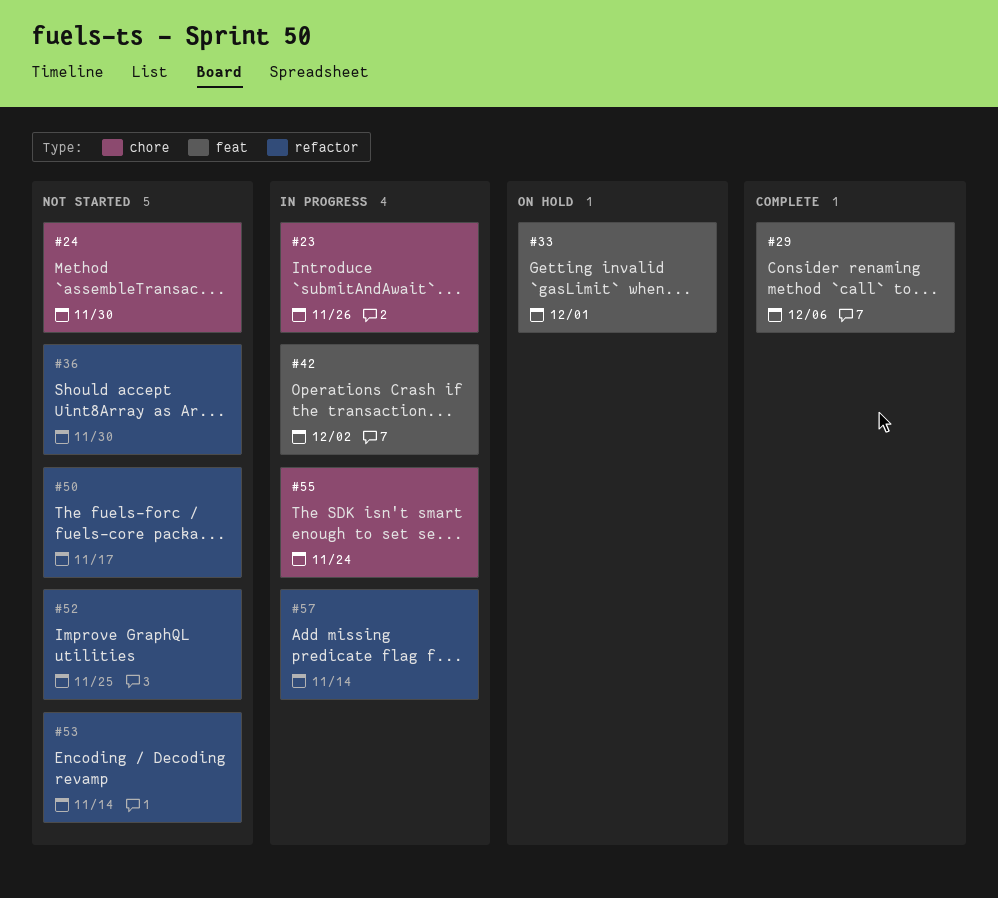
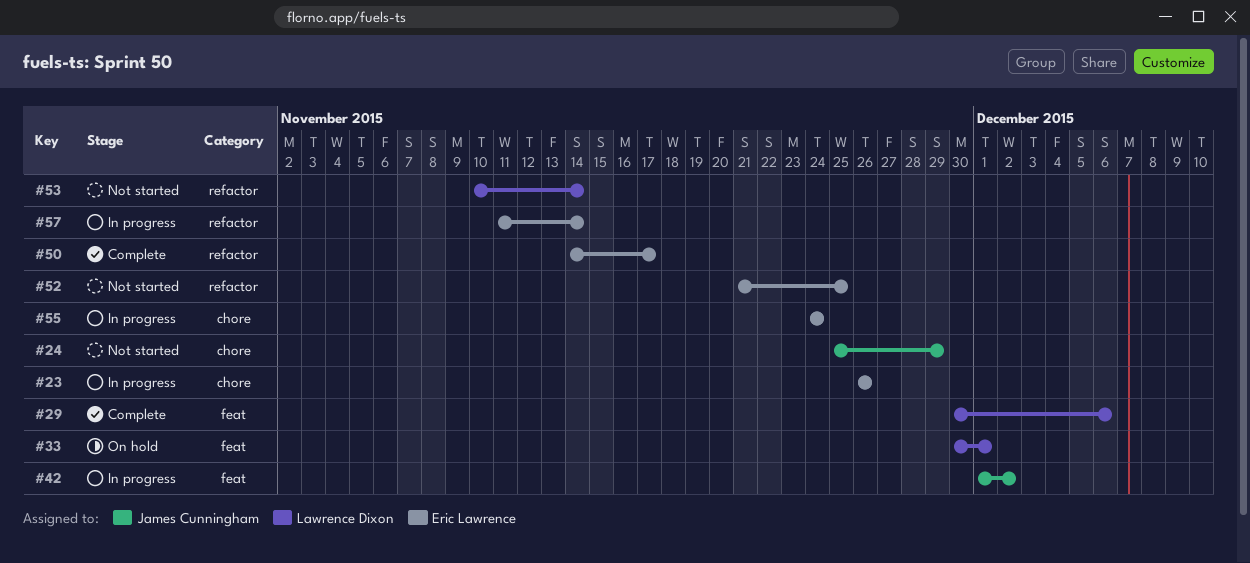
#24, due: Nov 30 -> Nov 29
#36: present -> none
#50, status: Not started -> Complete

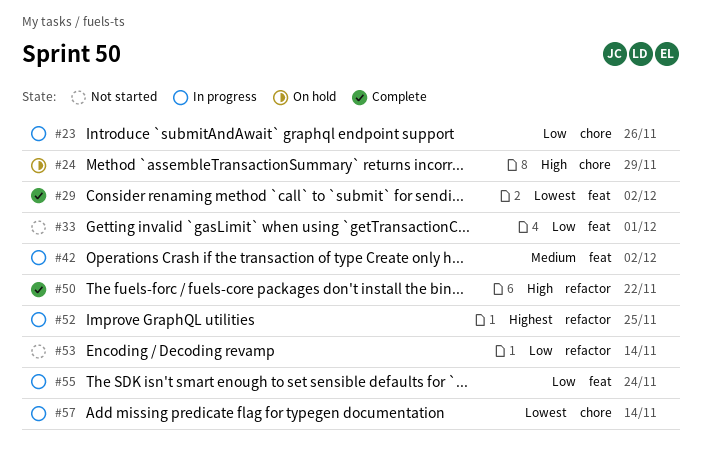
#24, status: Not started -> On hold
#29, due: Dec 6 -> Dec 2
#33, status: On hold -> Not started
#50, due: Nov 17 -> Nov 22
#52, status: Not started -> In progress
#55, label: chore -> feat
#57, label: refactor -> chore

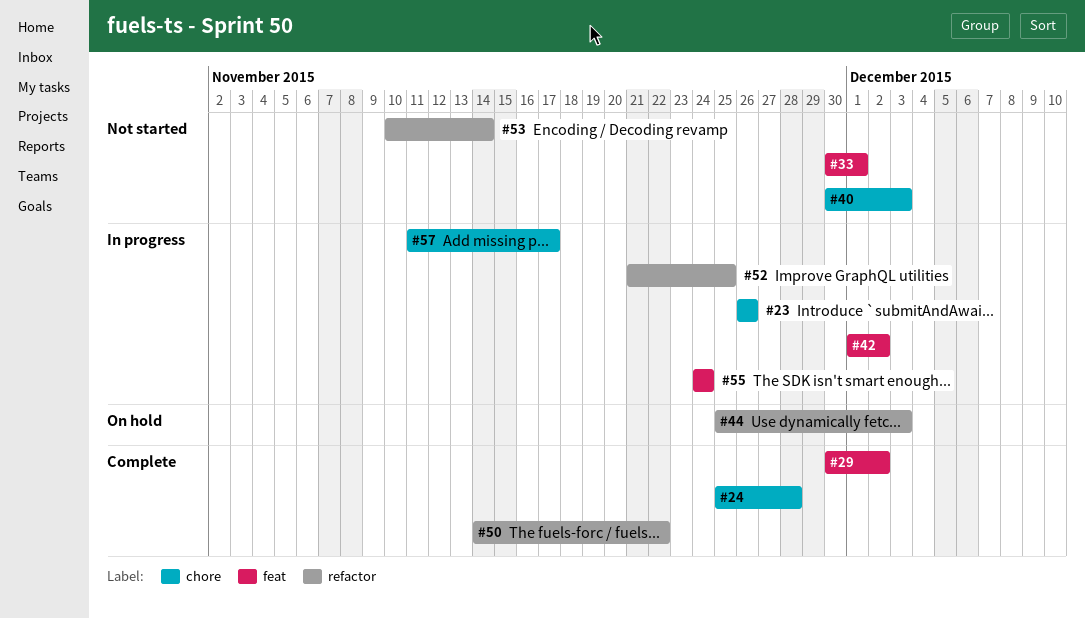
#24, status: On hold -> Complete
#24, due: Nov 29 -> Nov 28
#40: none -> present
#44: none -> present
#57, due: Nov 14 -> Nov 17

